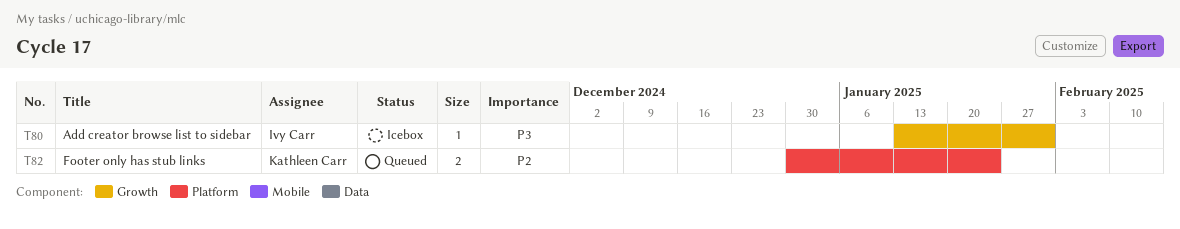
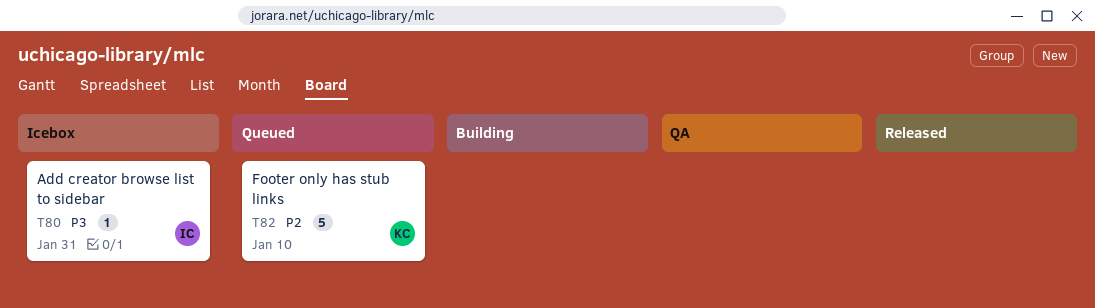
T82, estimate: 2 -> 5
T82, due: Jan 24 -> Jan 10

